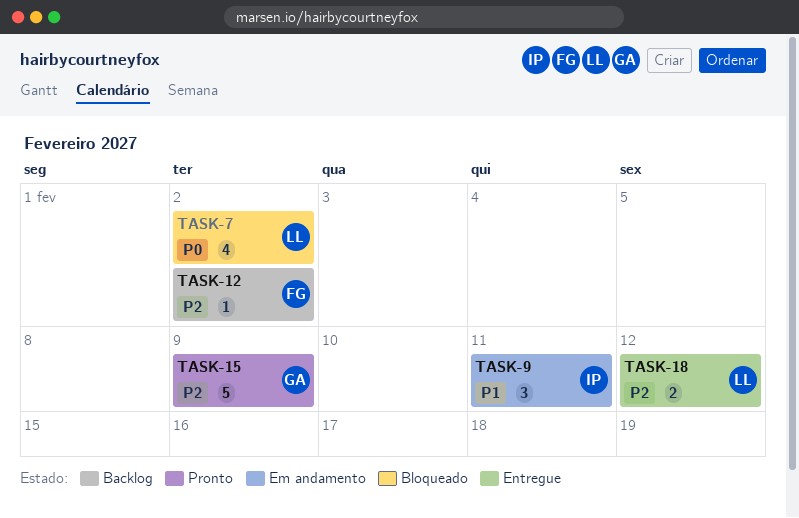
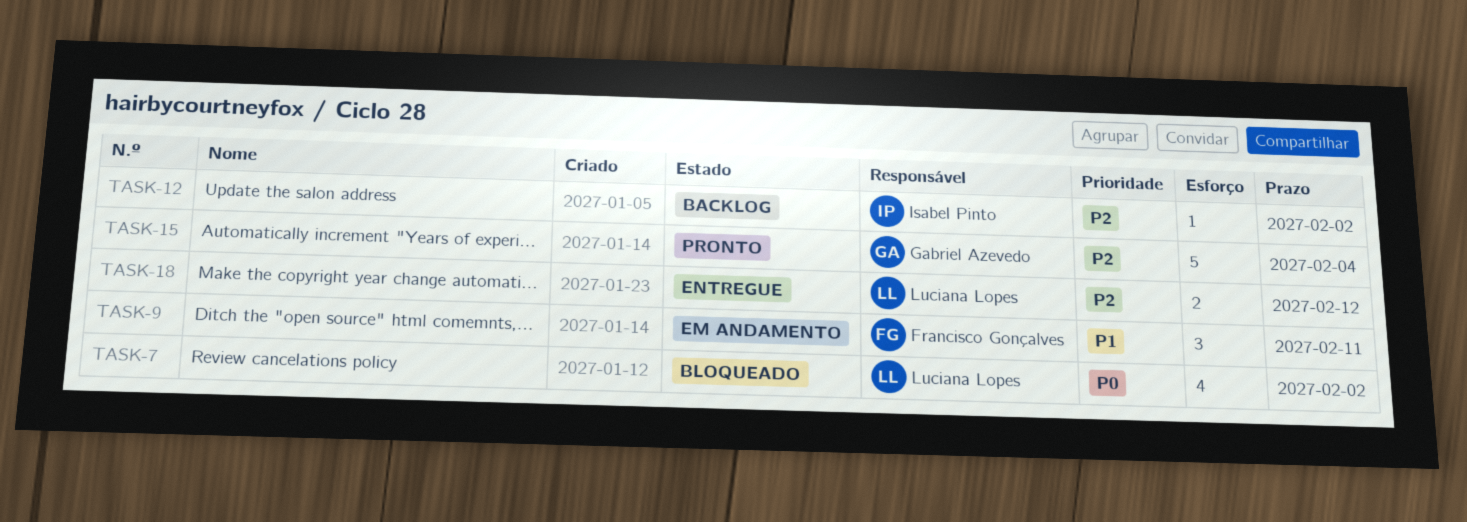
TASK-9, owner: Isabel Pinto -> Francisco Gonçalves
TASK-12, owner: Francisco Gonçalves -> Isabel Pinto
TASK-15, due: Feb 9 -> Feb 4

